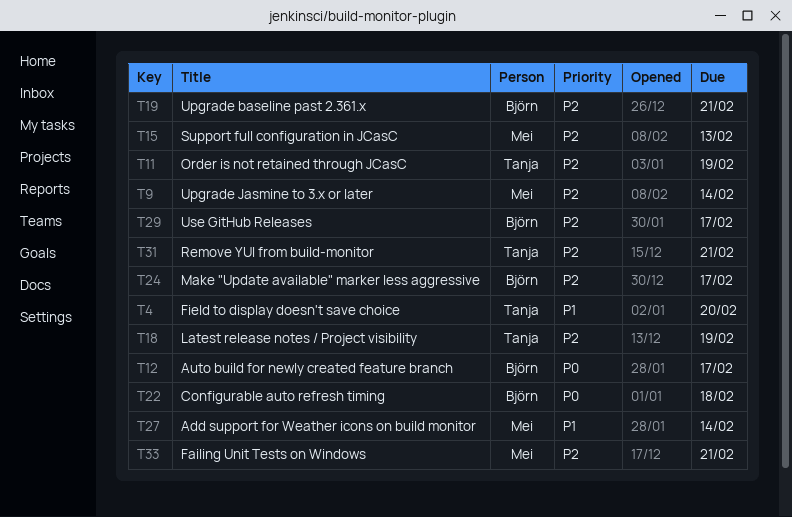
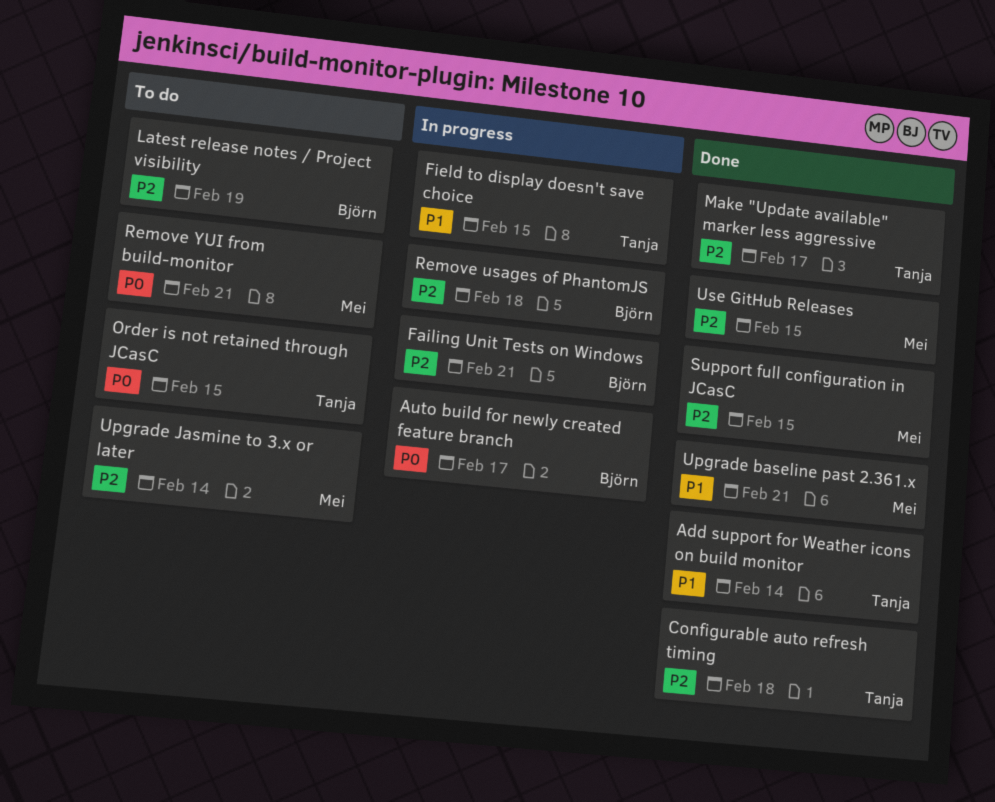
Add support for Weather icons on build monitor, owner: Mei -> Tanja
Configurable auto refresh timing, owner: Björn -> Tanja
Configurable auto refresh timing, priority: P0 -> P2
Failing Unit Tests on Windows, owner: Mei -> Björn
Field to display doesn't save choice, due: Feb 20 -> Feb 15
Latest release notes / Project visibility, owner: Tanja -> Björn
Make "Update available" marker less aggressive, owner: Björn -> Tanja
Order is not retained through JCasC, priority: P2 -> P0
Order is not retained through JCasC, due: Feb 19 -> Feb 15
Remove usages of PhantomJS: none -> present
Remove YUI from build-monitor, owner: Tanja -> Mei
Remove YUI from build-monitor, priority: P2 -> P0
Support full configuration in JCasC, due: Feb 13 -> Feb 15
Upgrade baseline past 2.361.x, owner: Björn -> Mei
Upgrade baseline past 2.361.x, priority: P2 -> P1
Use GitHub Releases, owner: Björn -> Mei
Use GitHub Releases, due: Feb 17 -> Feb 15

